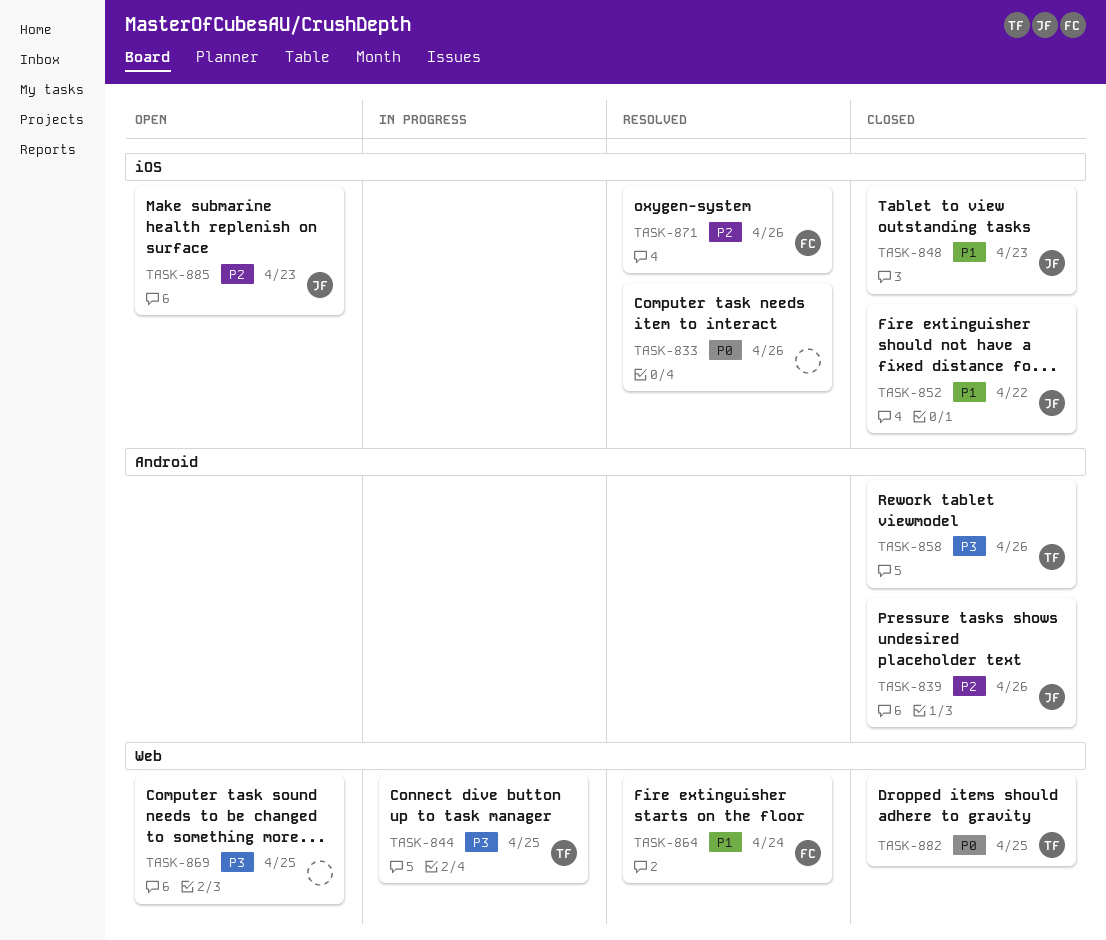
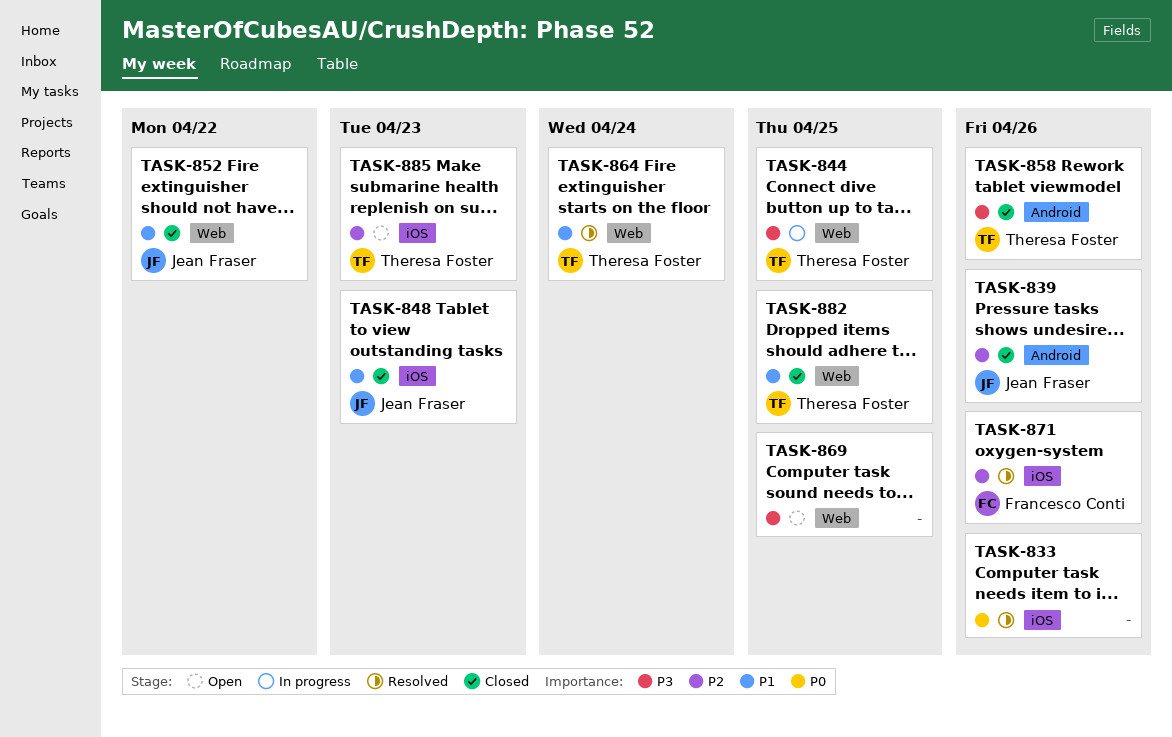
TASK-852, label: iOS -> Web
TASK-864, owner: Francesco Conti -> Theresa Foster
TASK-882, priority: P0 -> P1
TASK-885, owner: Jean Fraser -> Theresa Foster

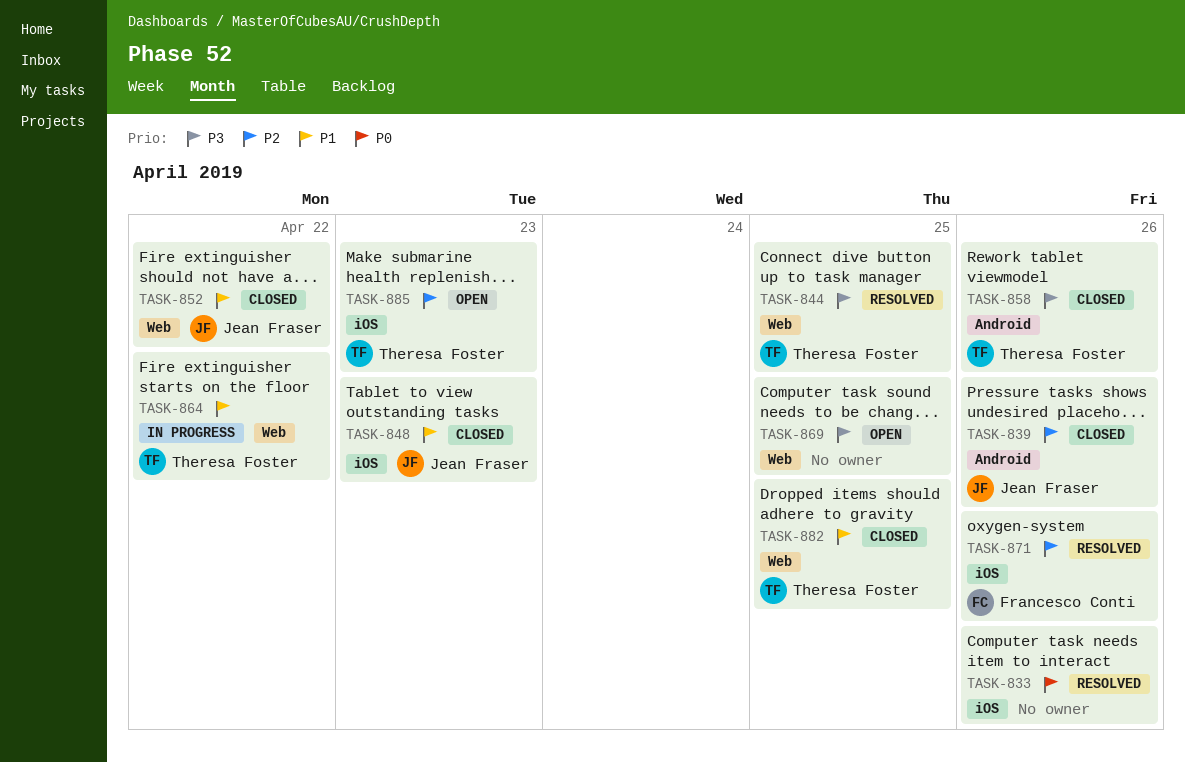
TASK-844, status: In progress -> Resolved
TASK-864, status: Resolved -> In progress
TASK-864, due: Apr 24 -> Apr 22

